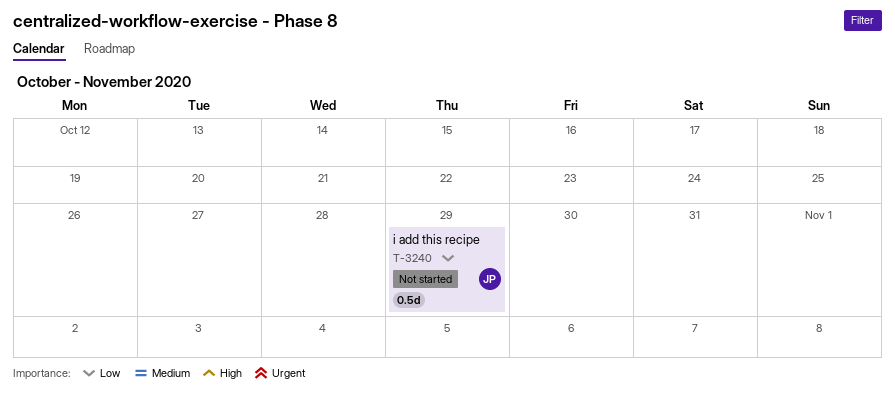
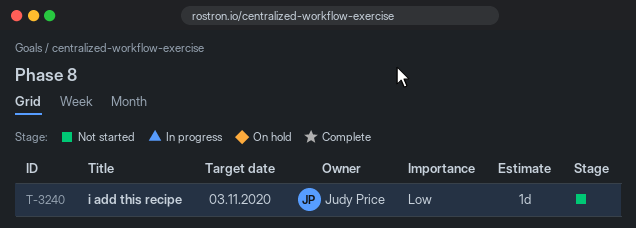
T-3240, estimate: 0.5d -> 1d
T-3240, due: Oct 29 -> Nov 3

